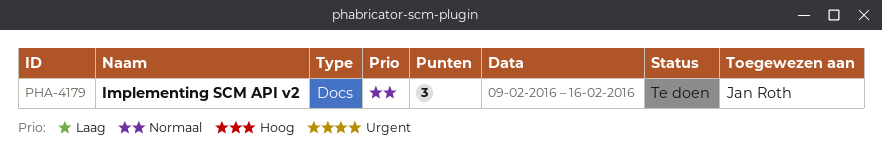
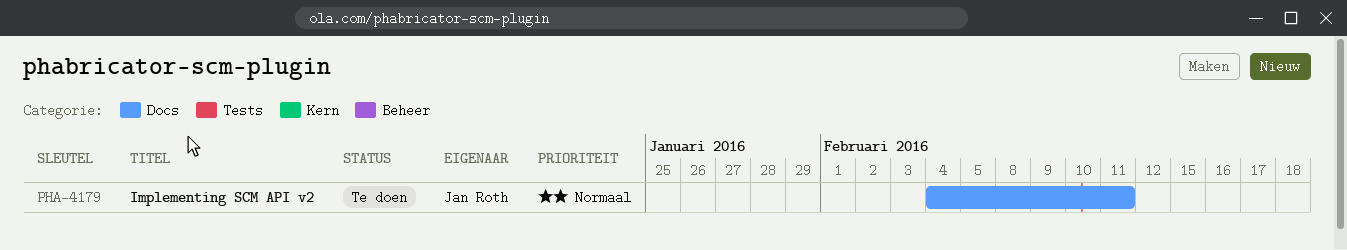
PHA-4179, start: Feb 9 -> Feb 4
PHA-4179, due: Feb 16 -> Feb 11

